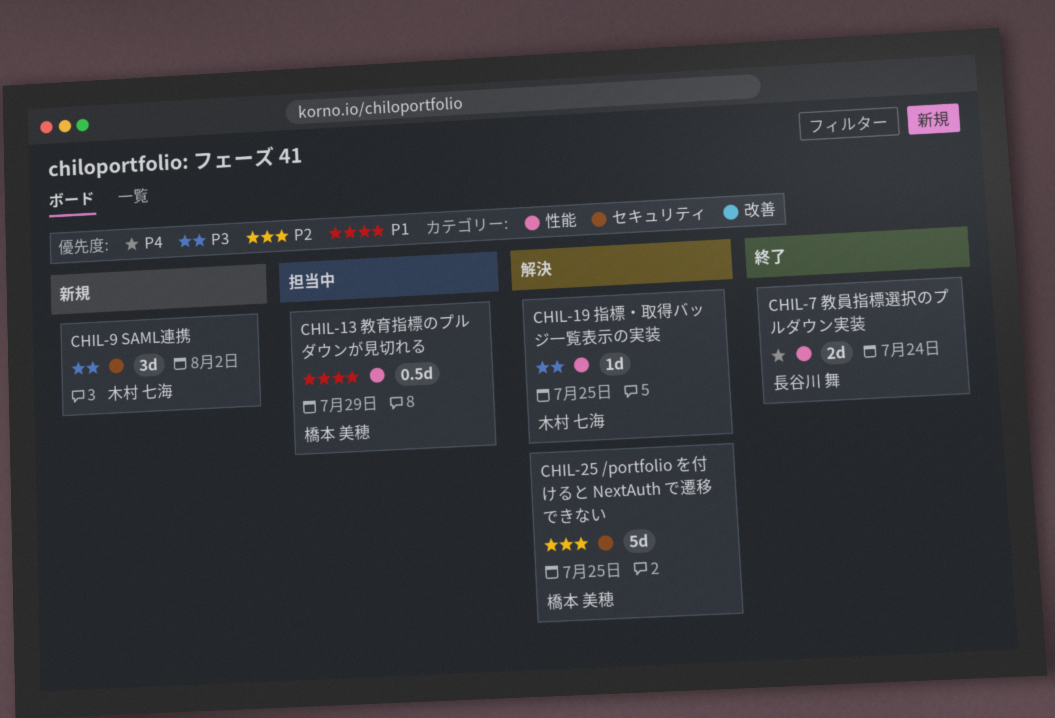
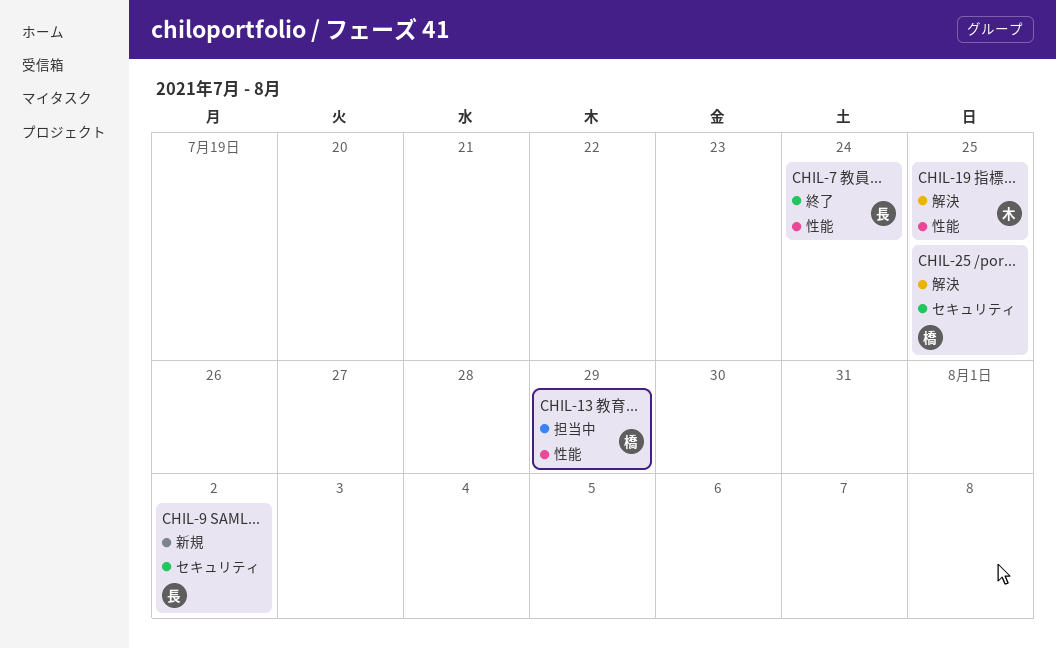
CHIL-9, owner: 木村 七海 -> 長谷川 舞

